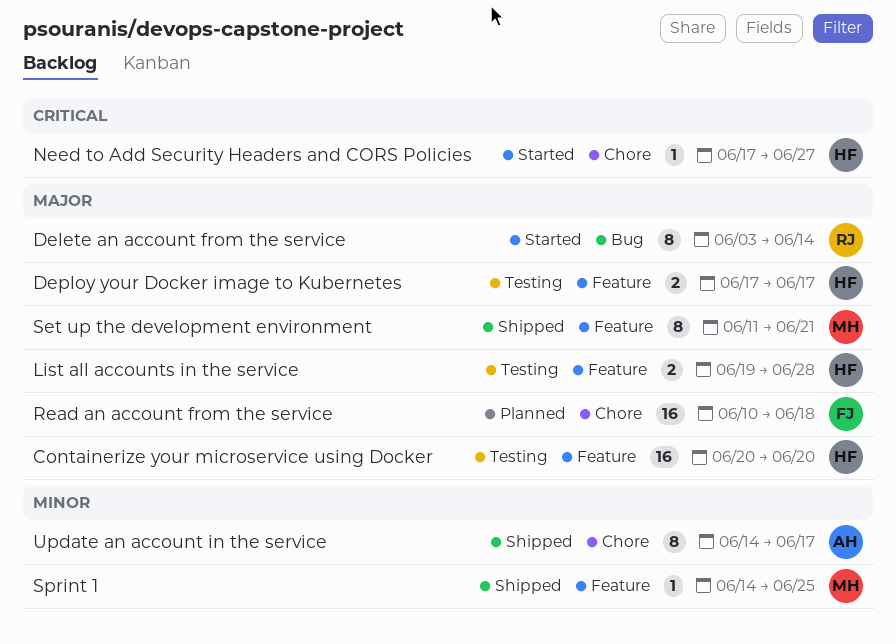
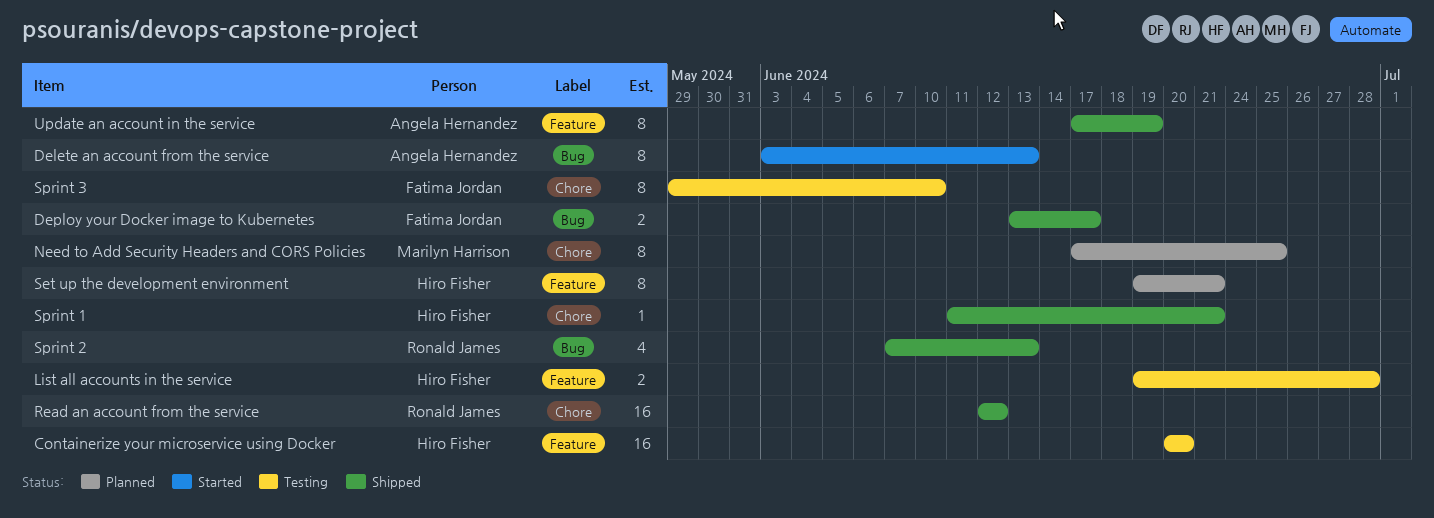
Delete an account from the service, owner: Ronald James -> Angela Hernandez
Delete an account from the service, due: Jun 14 -> Jun 13
Deploy your Docker image to Kubernetes, status: Testing -> Shipped
Deploy your Docker image to Kubernetes, owner: Hiro Fisher -> Fatima Jordan
Deploy your Docker image to Kubernetes, label: Feature -> Bug
Deploy your Docker image to Kubernetes, start: Jun 17 -> Jun 13
Need to Add Security Headers and CORS Policies, status: Started -> Planned
Need to Add Security Headers and CORS Policies, owner: Hiro Fisher -> Marilyn Harrison
Need to Add Security Headers and CORS Policies, estimate: 1 -> 8
Need to Add Security Headers and CORS Policies, due: Jun 27 -> Jun 25
Read an account from the service, status: Planned -> Shipped
Read an account from the service, owner: Fatima Jordan -> Ronald James
Read an account from the service, start: Jun 10 -> Jun 12
Read an account from the service, due: Jun 18 -> Jun 12
Set up the development environment, status: Shipped -> Planned
Set up the development environment, owner: Marilyn Harrison -> Hiro Fisher
Set up the development environment, start: Jun 11 -> Jun 19
Sprint 1, owner: Marilyn Harrison -> Hiro Fisher
Sprint 1, label: Feature -> Chore
Sprint 1, start: Jun 14 -> Jun 11
Sprint 1, due: Jun 25 -> Jun 21
Sprint 2: none -> present
Sprint 3: none -> present
Update an account in the service, label: Chore -> Feature
Update an account in the service, start: Jun 14 -> Jun 17
Update an account in the service, due: Jun 17 -> Jun 19

